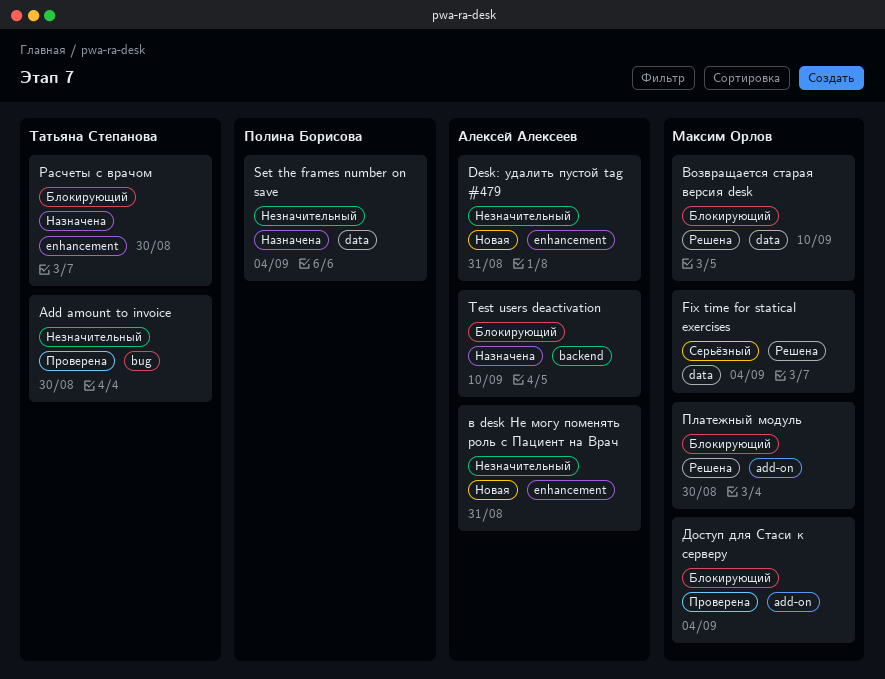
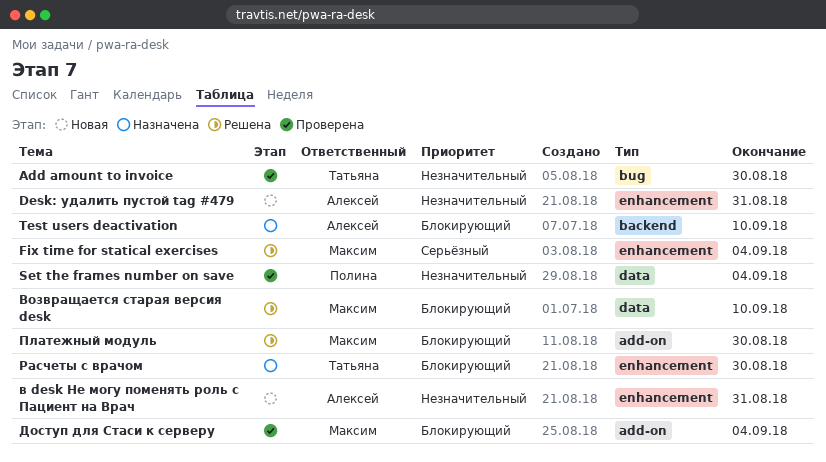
Fix time for statical exercises, label: data -> enhancement
Set the frames number on save, status: Назначена -> Проверена

